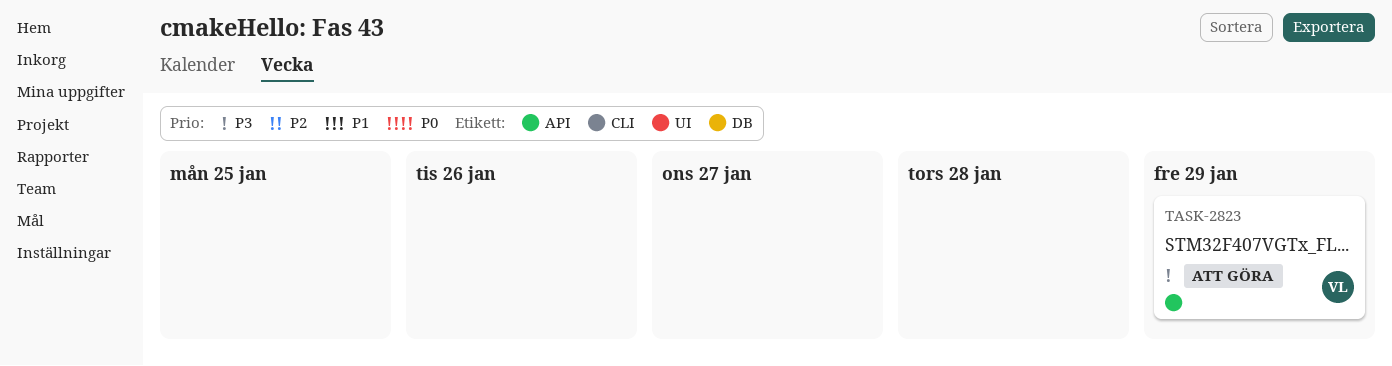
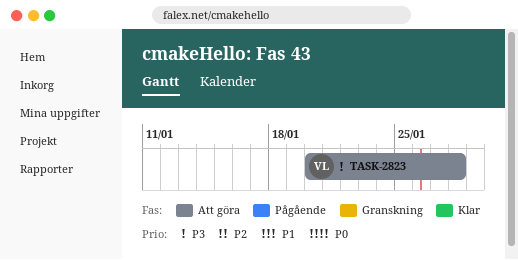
TASK-2823, due: Jan 29 -> Jan 28

